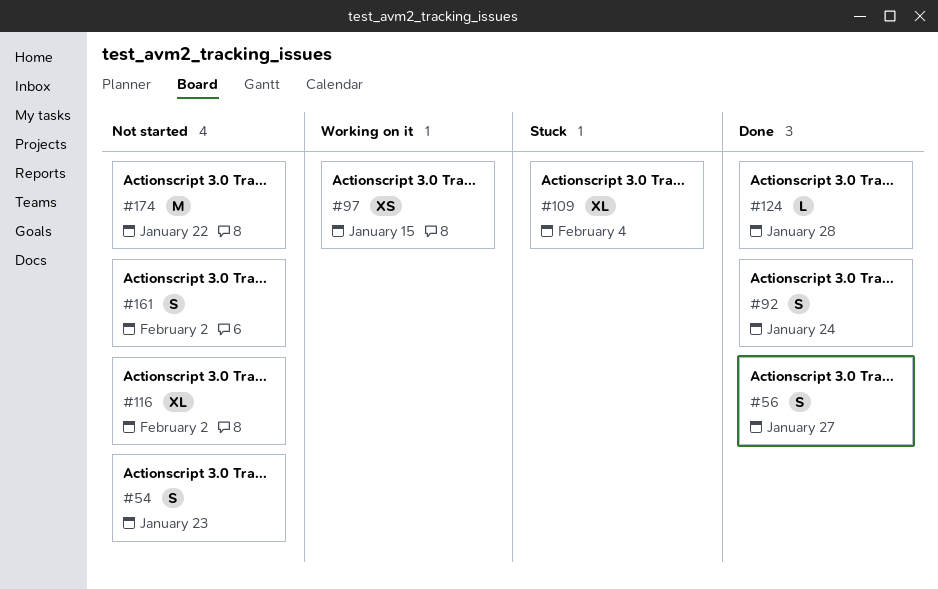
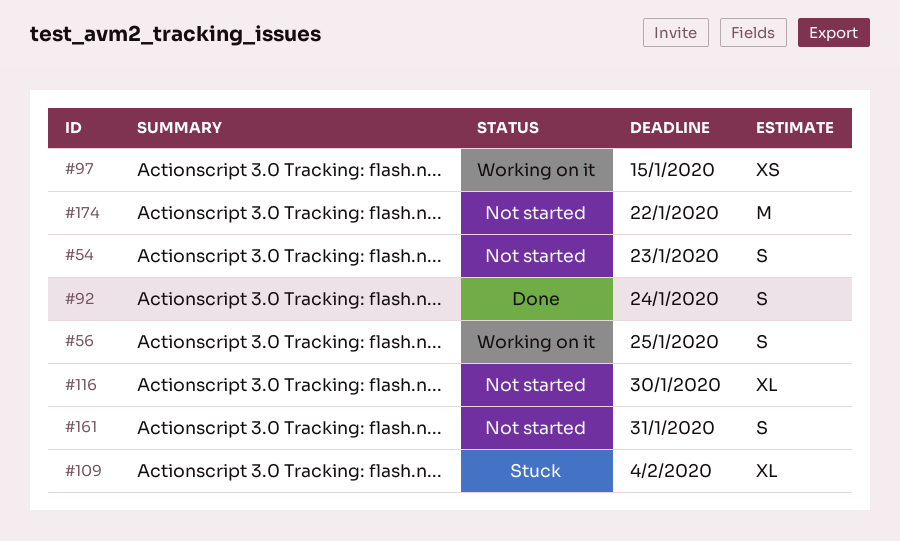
#56, status: Done -> Working on it
#56, due: Jan 27 -> Jan 25
#116, due: Feb 2 -> Jan 30
#124: present -> none
#161, due: Feb 2 -> Jan 31

